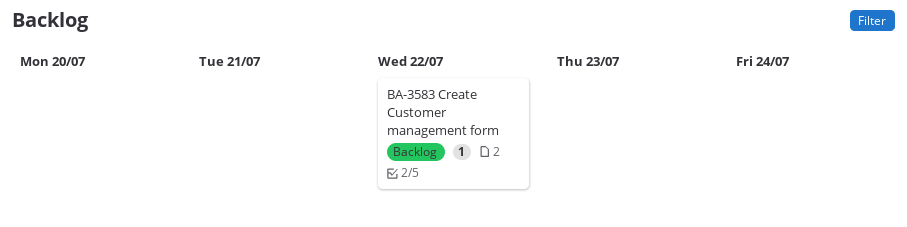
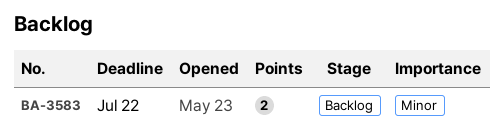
BA-3583, estimate: 1 -> 2

